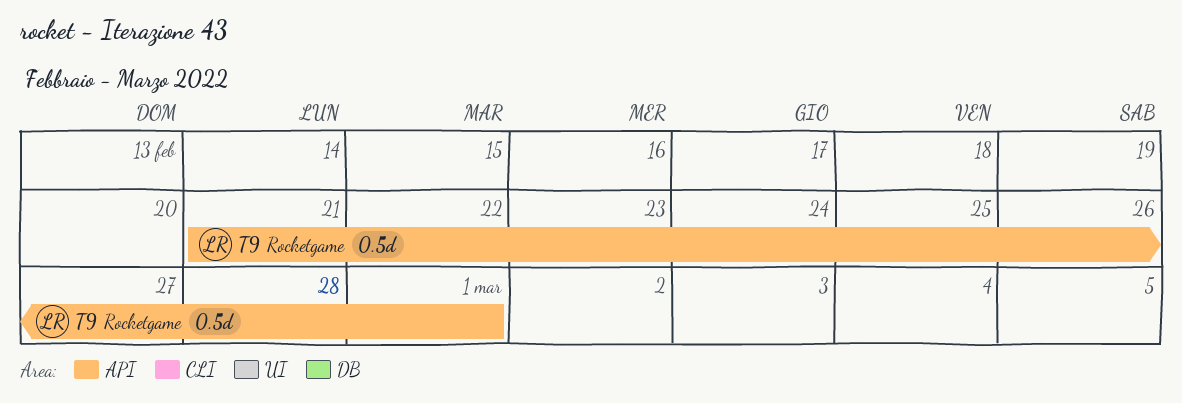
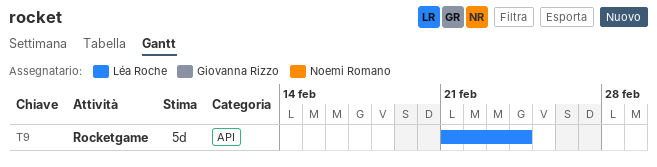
T9, estimate: 0.5d -> 5d
T9, due: Mar 1 -> Feb 24

